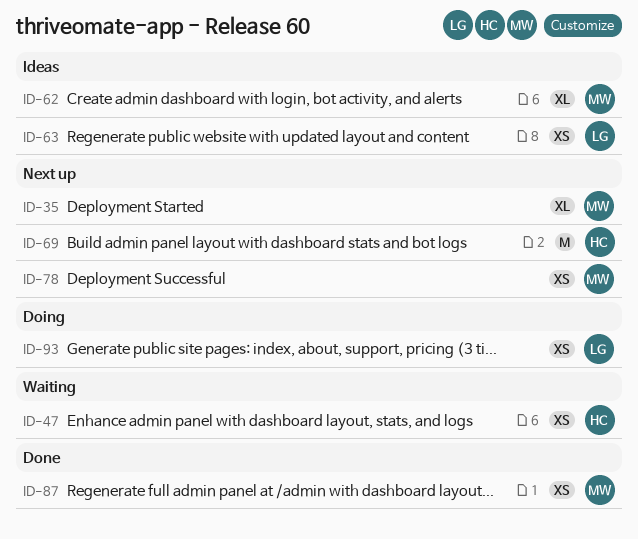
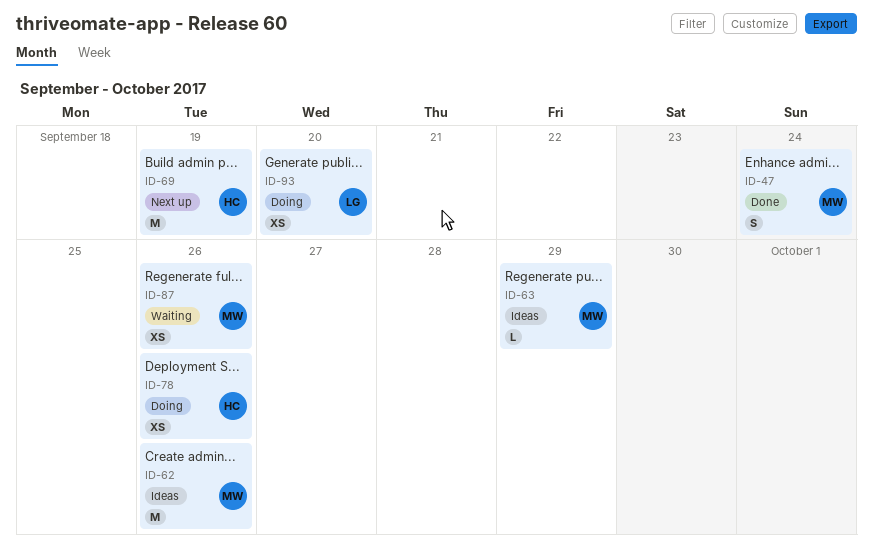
ID-35: present -> none
ID-47, status: Waiting -> Done
ID-47, owner: HC -> MW
ID-47, estimate: XS -> S
ID-62, estimate: XL -> M
ID-63, owner: LG -> MW
ID-63, estimate: XS -> L
ID-78, status: Next up -> Doing
ID-78, owner: MW -> HC
ID-87, status: Done -> Waiting

